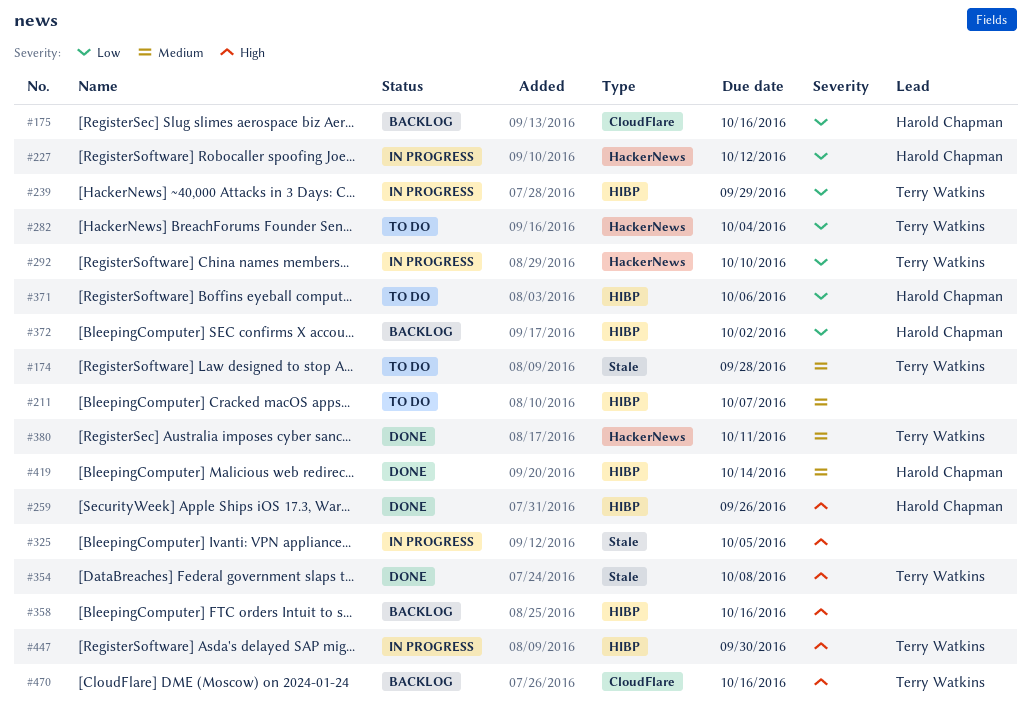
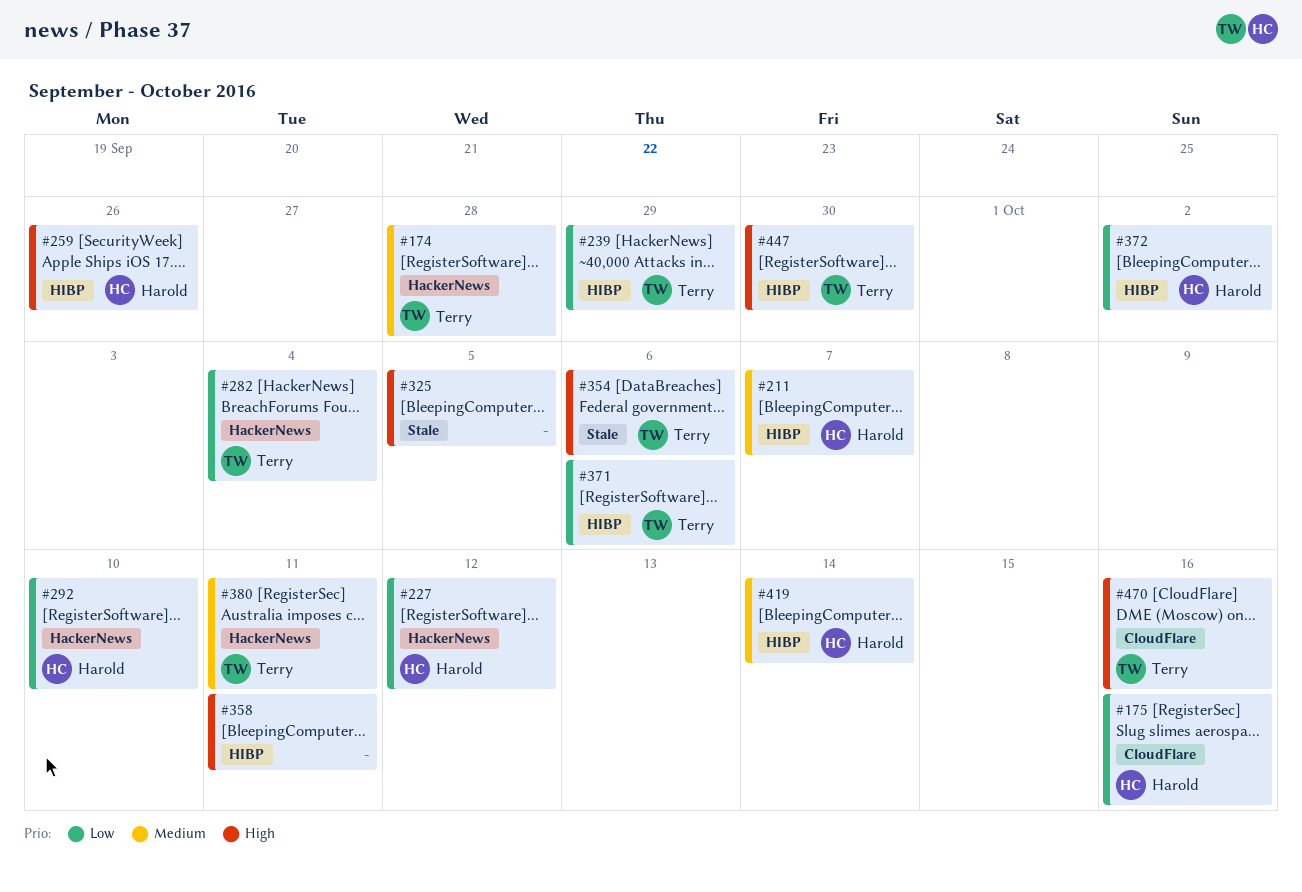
#174, label: Stale -> HackerNews
#211, owner: none -> Harold Chapman
#292, owner: Terry Watkins -> Harold Chapman
#354, due: Oct 8 -> Oct 6
#358, due: Oct 16 -> Oct 11
#371, owner: Harold Chapman -> Terry Watkins

